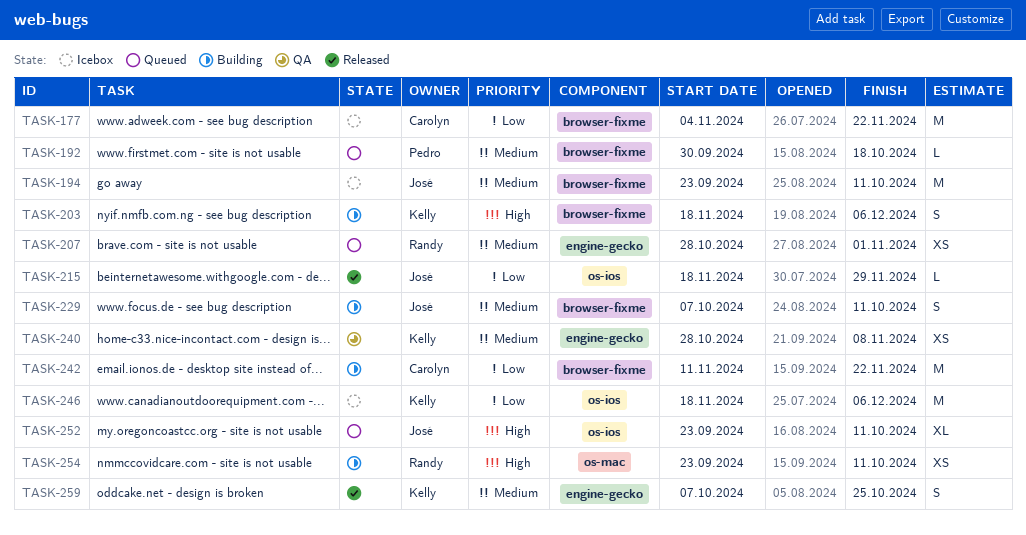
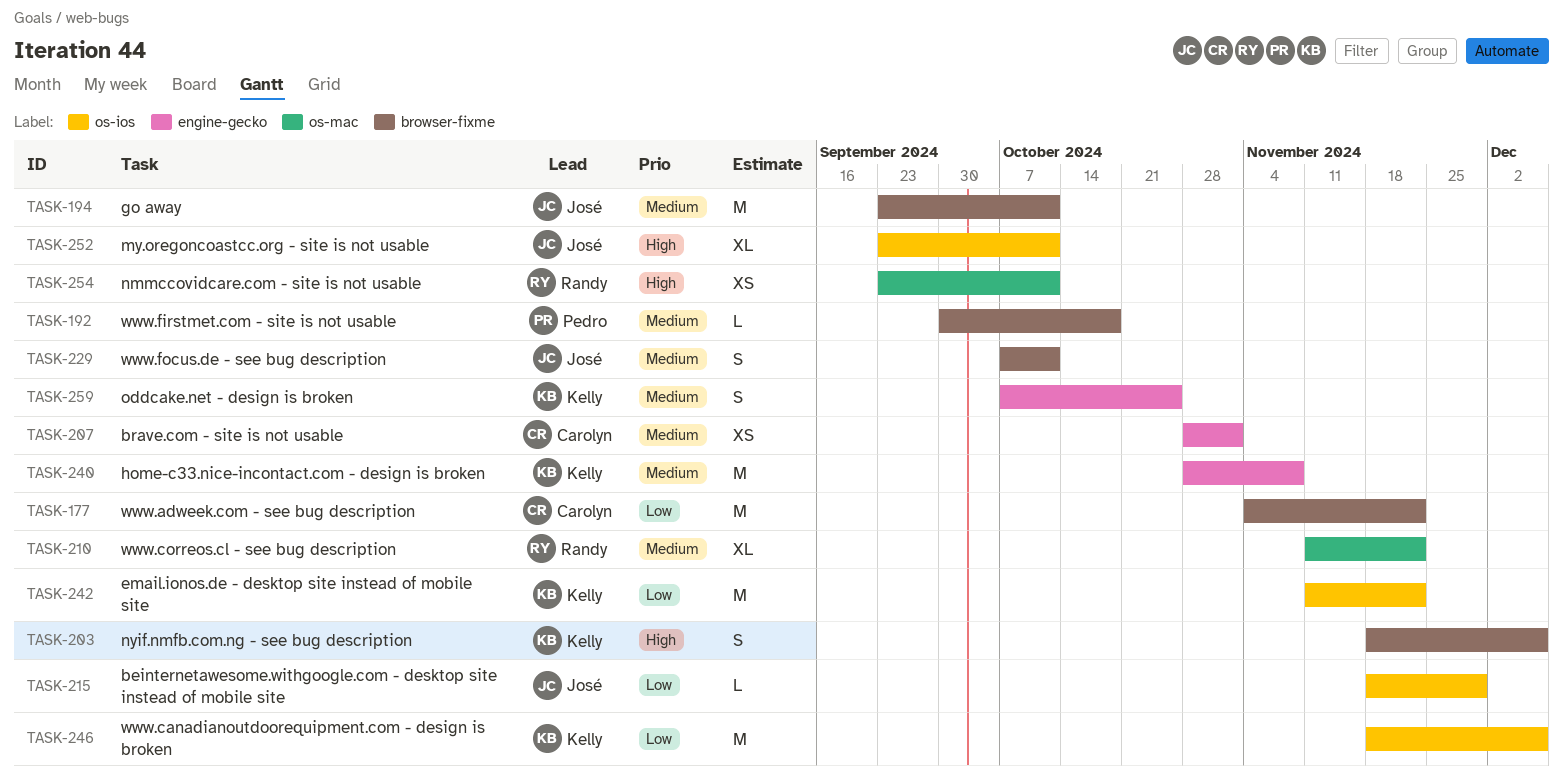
TASK-207, owner: Randy -> Carolyn
TASK-210: none -> present
TASK-240, estimate: XS -> M
TASK-242, owner: Carolyn -> Kelly
TASK-242, label: browser-fixme -> os-ios

